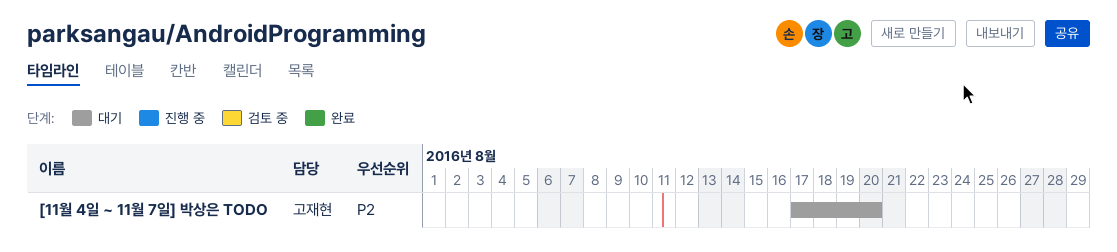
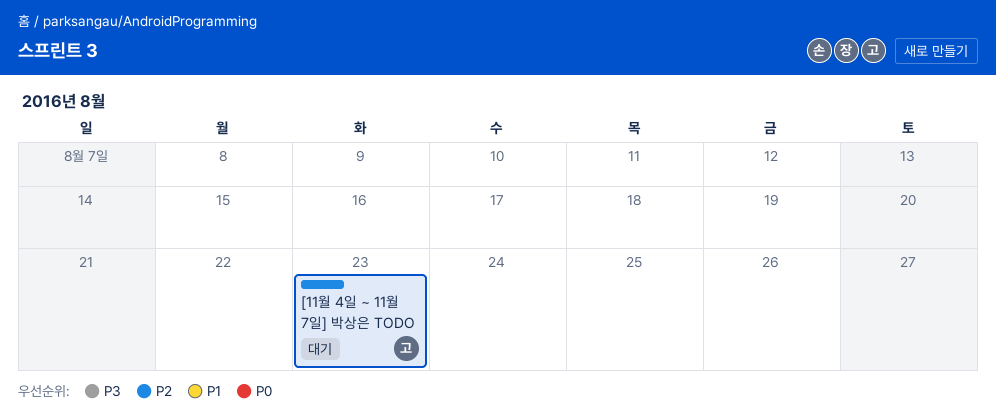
[11월 4일 ~ 11월 7일] 박상은 TODO, due: Aug 20 -> Aug 23

